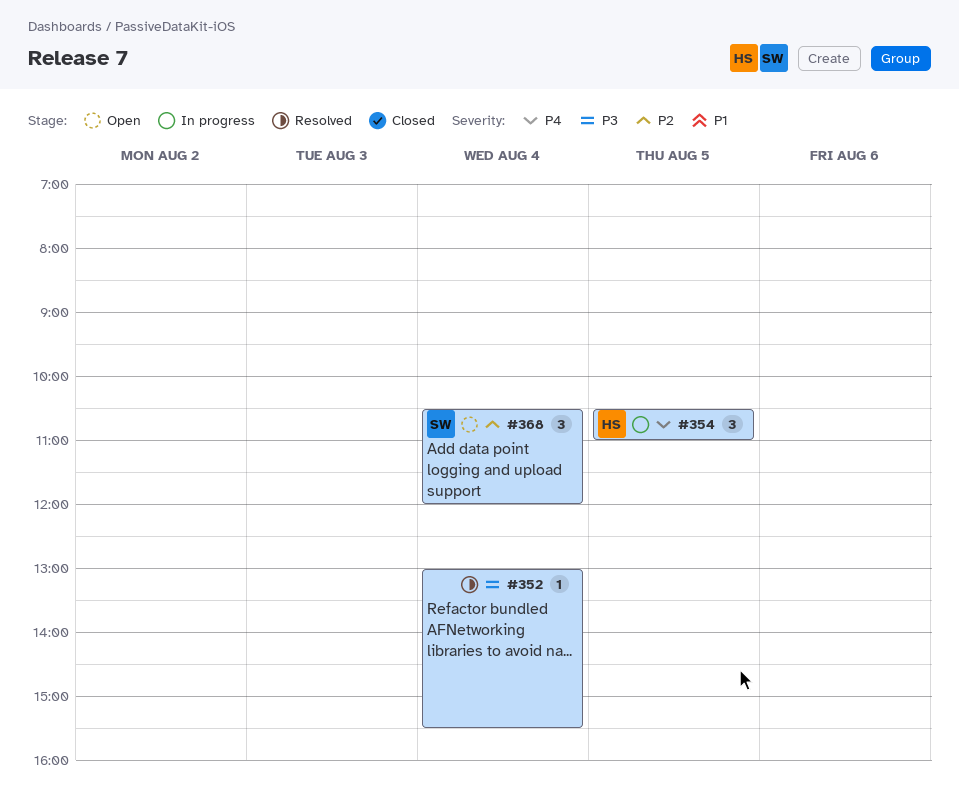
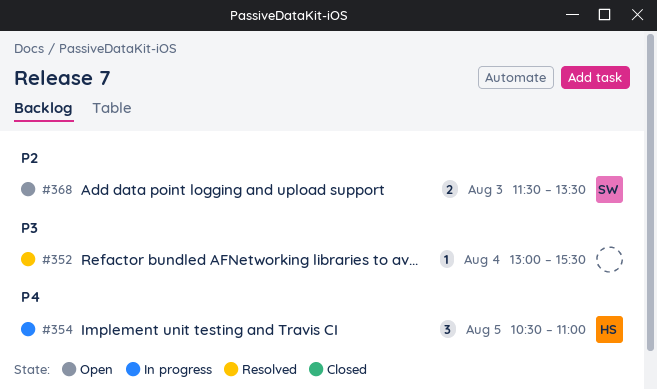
#368, estimate: 3 -> 2
#368, day: Aug 4 -> Aug 3
#368, begins: 10:30 -> 11:30
#368, ends: 12:00 -> 13:30

